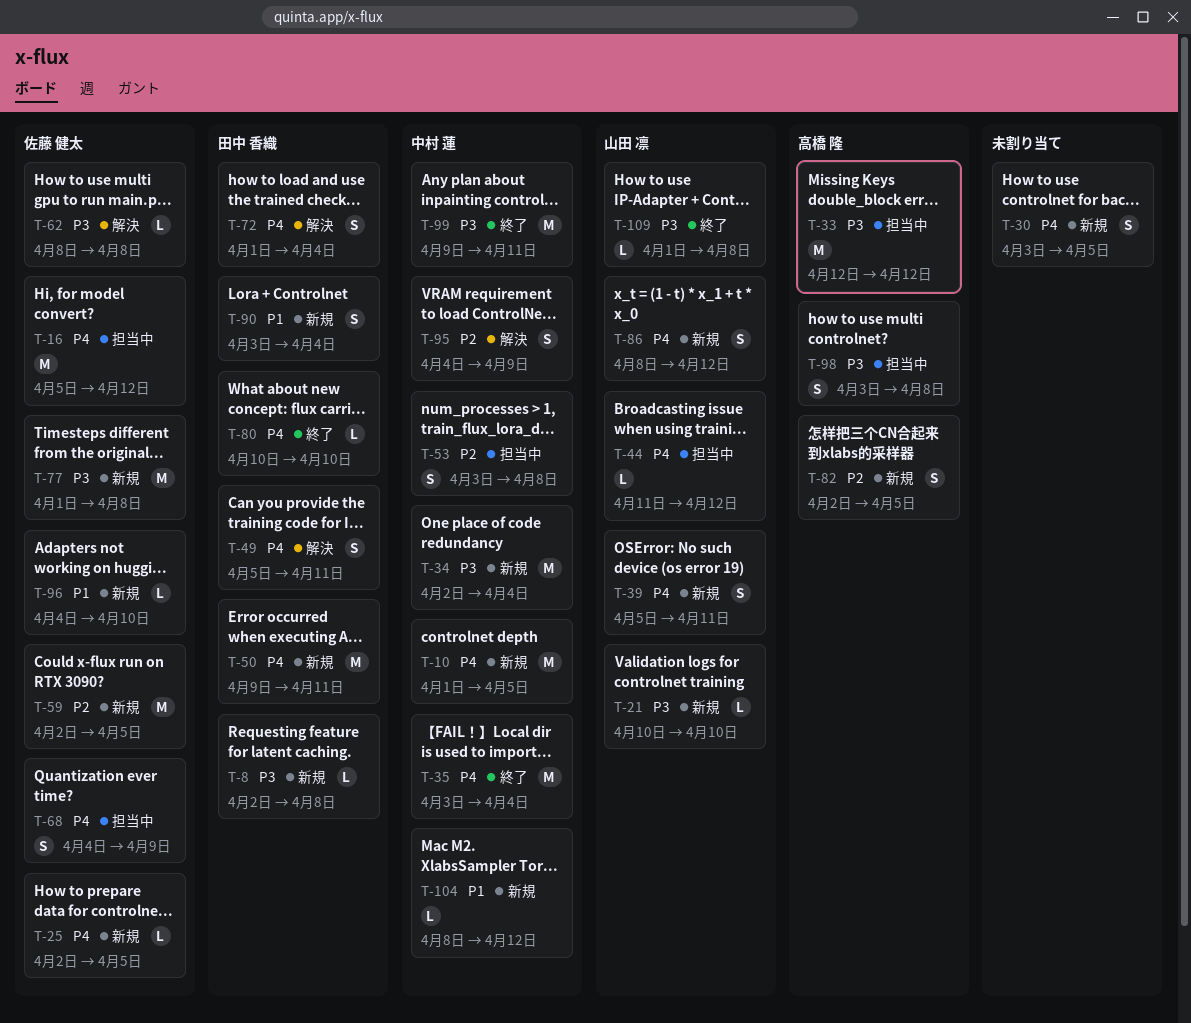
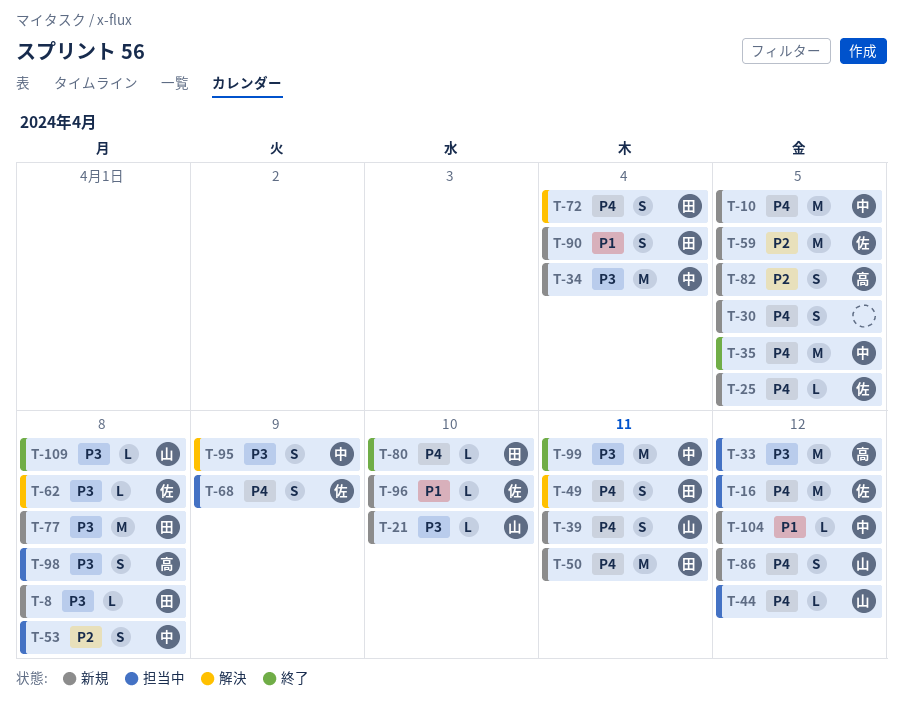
T-35, due: Apr 4 -> Apr 5
T-77, owner: 佐藤 健太 -> 田中 香織
T-95, priority: P2 -> P3

